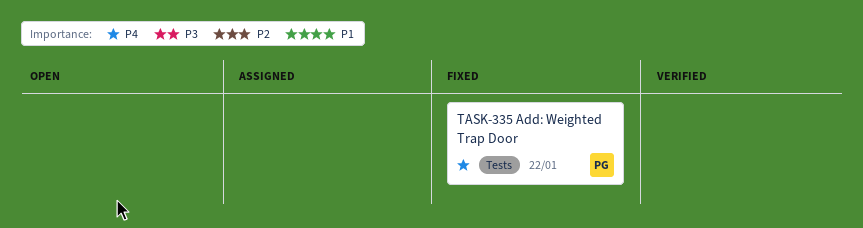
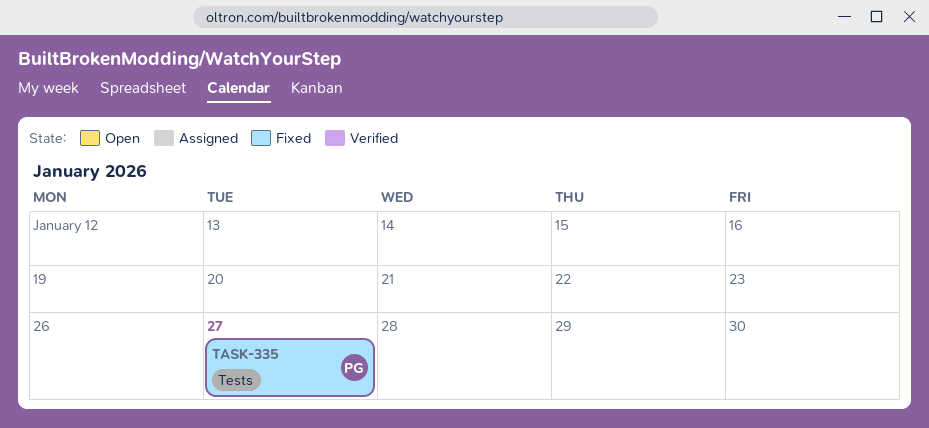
TASK-335, due: Jan 22 -> Jan 27

